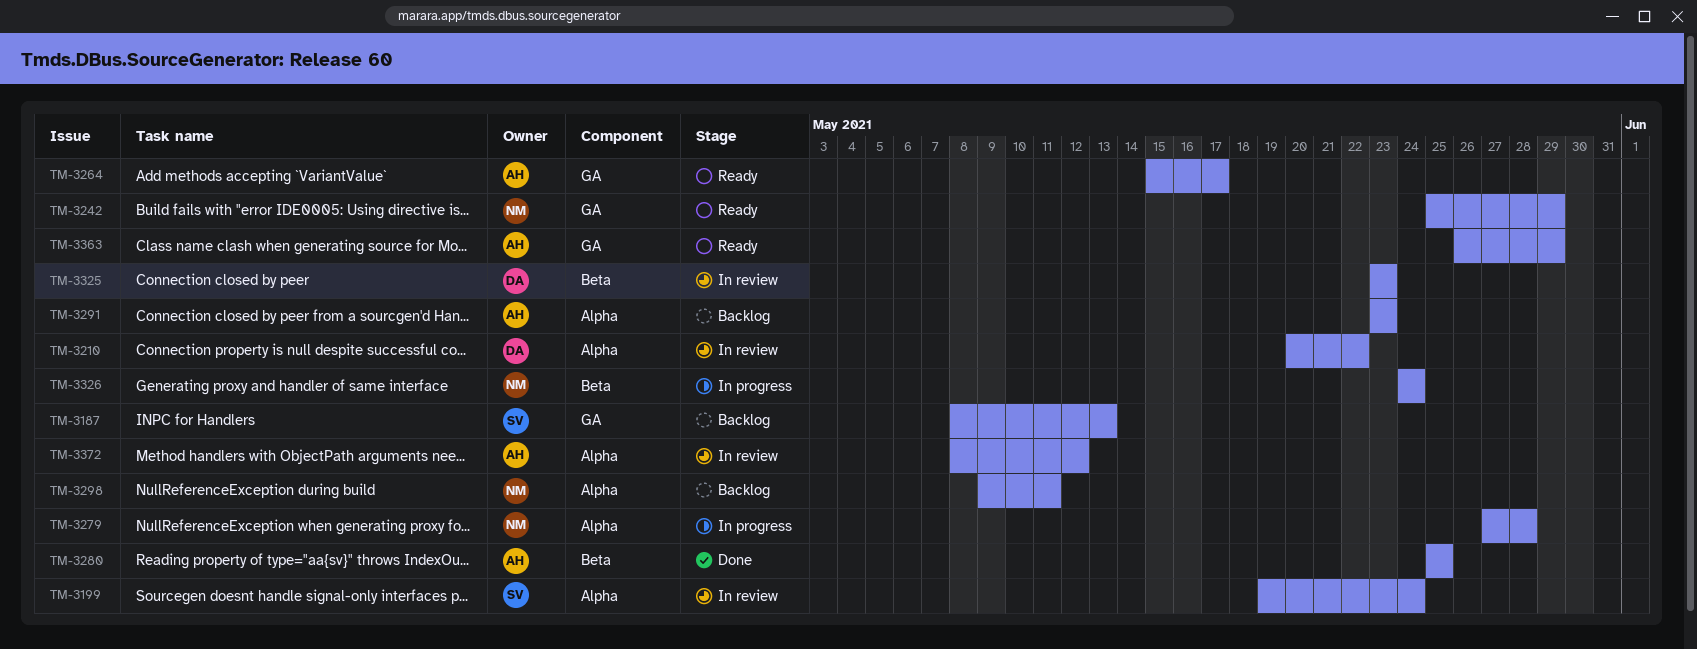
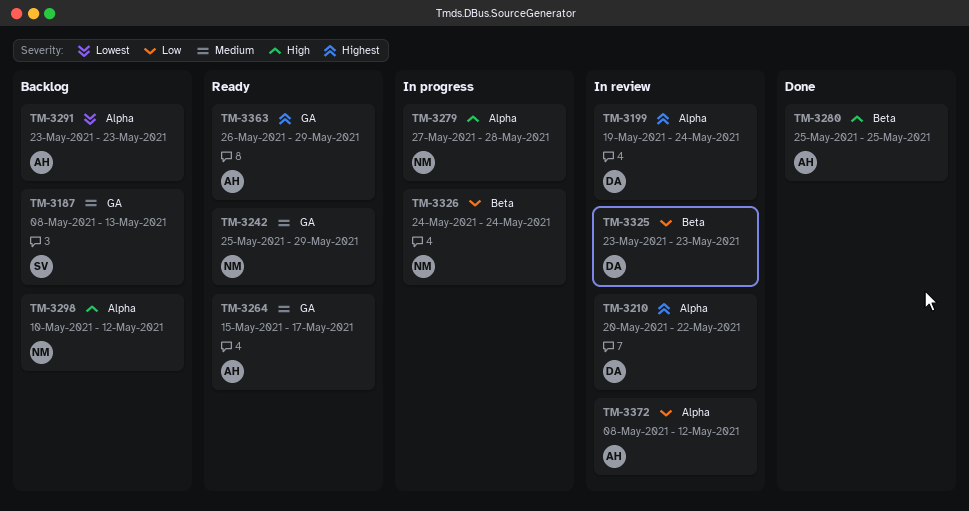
TM-3199, owner: SV -> DA
TM-3298, start: May 9 -> May 10
TM-3298, due: May 11 -> May 12

